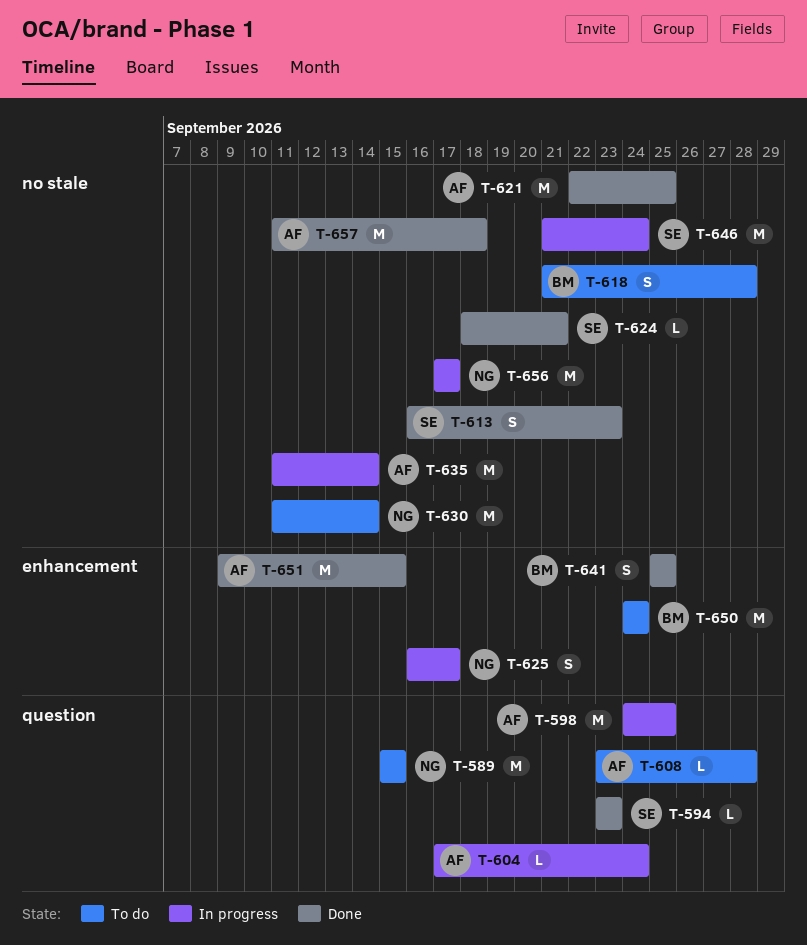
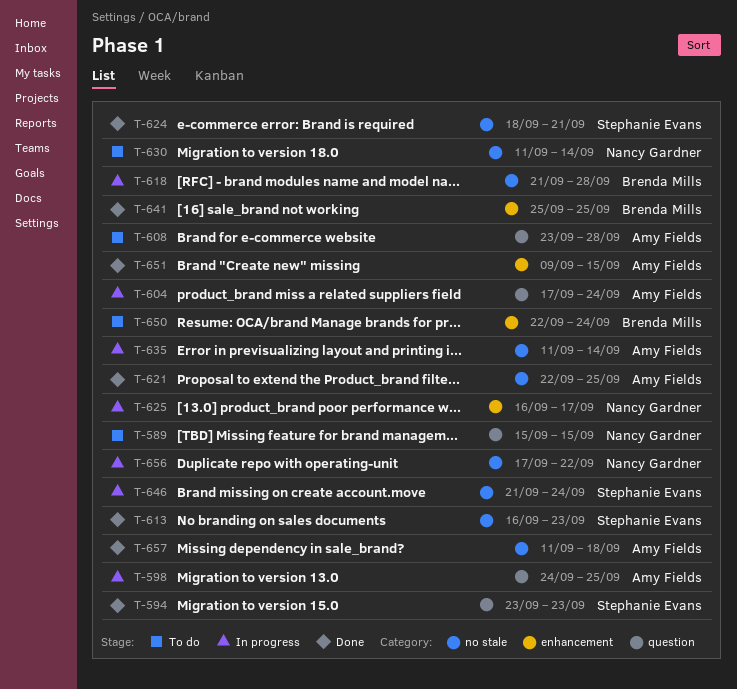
T-618, status: To do -> In progress
T-650, start: Sep 24 -> Sep 22
T-656, due: Sep 17 -> Sep 22

